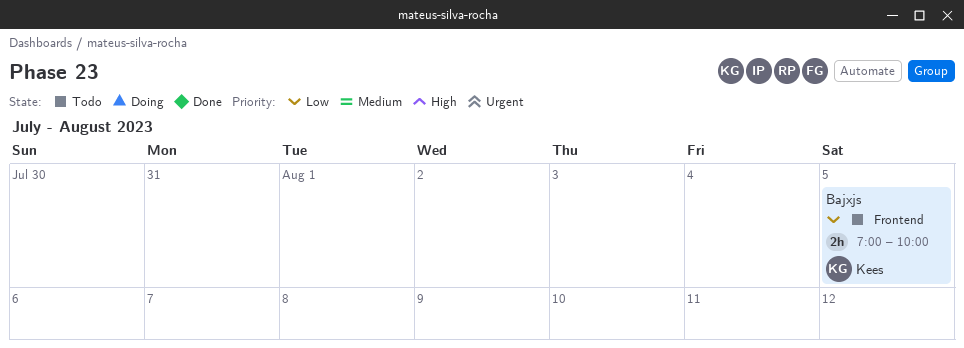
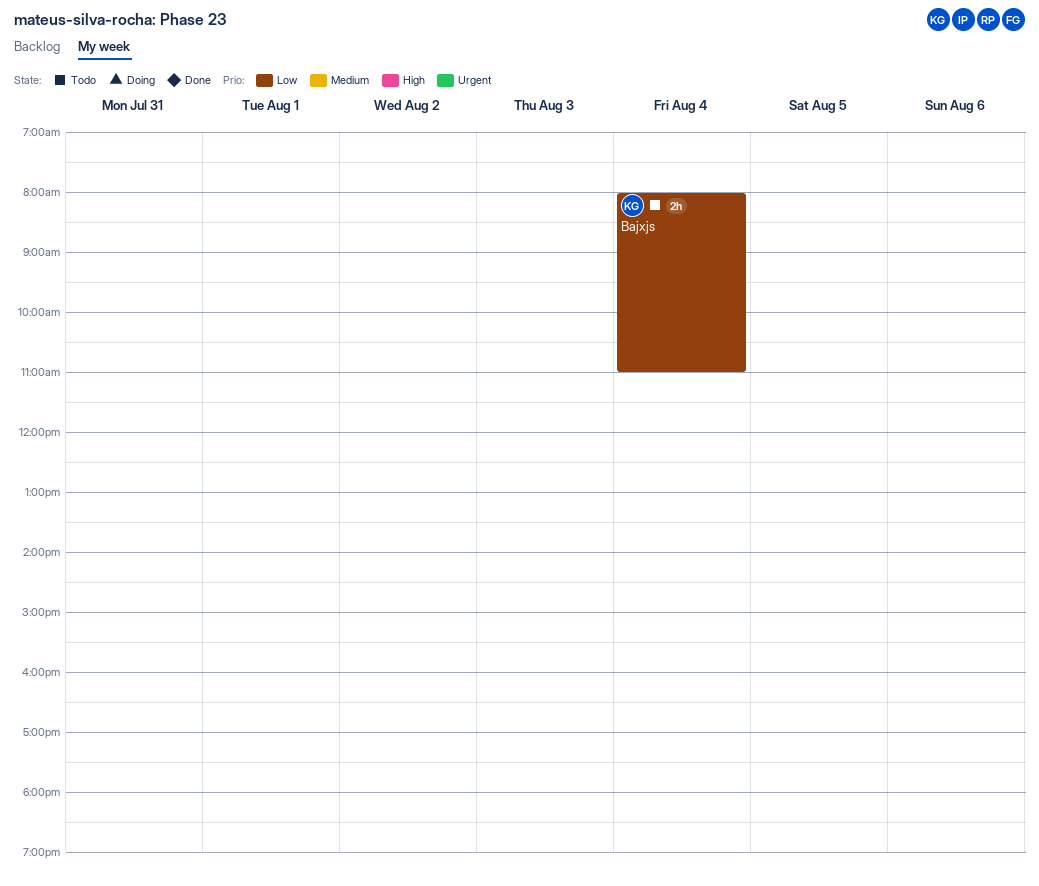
Bajxjs, day: Aug 5 -> Aug 4
Bajxjs, begins: 07:00 -> 08:00
Bajxjs, ends: 10:00 -> 11:00

